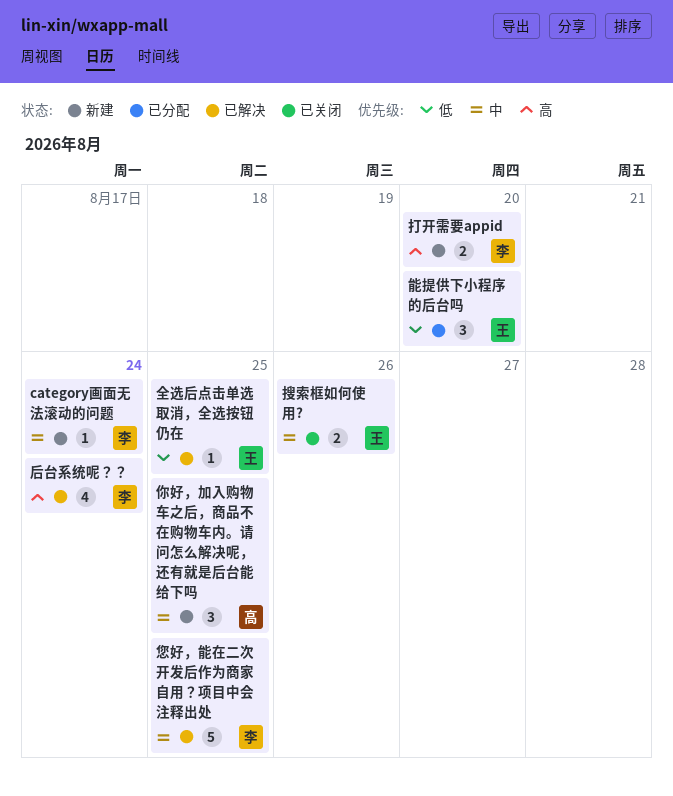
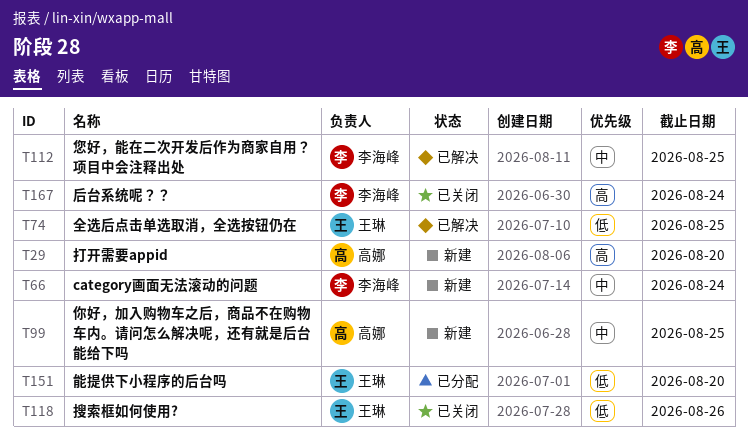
后台系统呢？？, status: 已解决 -> 已关闭
打开需要appid, owner: 李海峰 -> 高娜
搜索框如何使用?, priority: 中 -> 低

